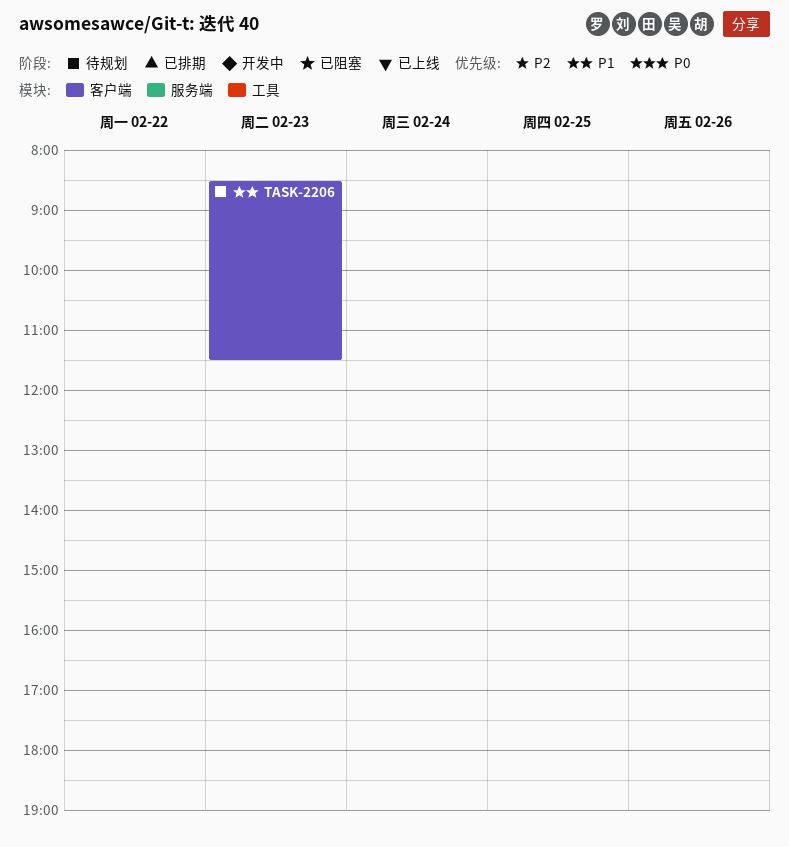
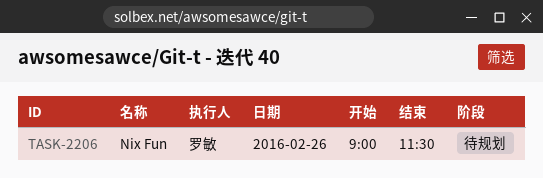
TASK-2206, day: Feb 23 -> Feb 26
TASK-2206, begins: 08:30 -> 09:00

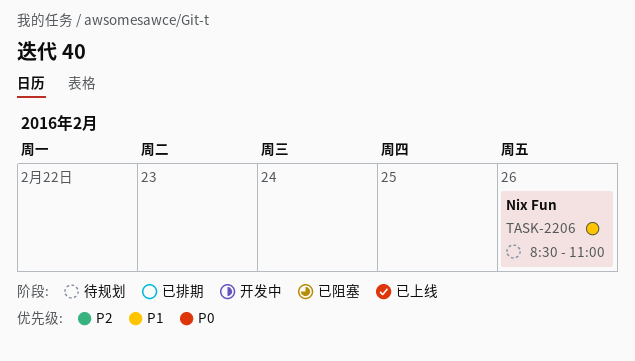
TASK-2206, begins: 09:00 -> 08:30
TASK-2206, ends: 11:30 -> 11:00

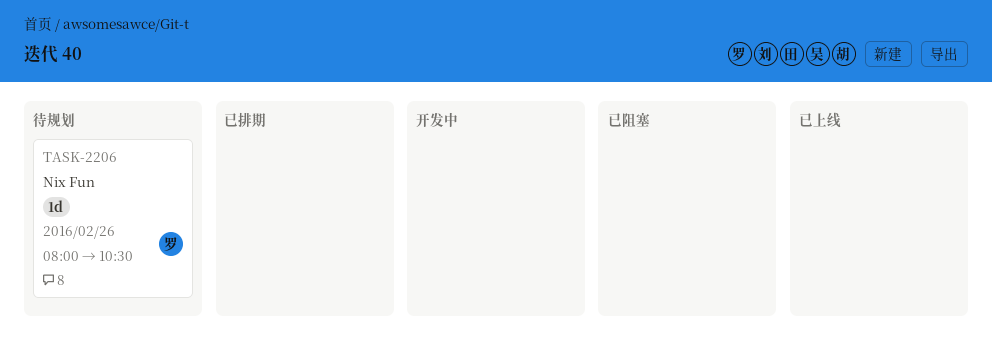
TASK-2206, begins: 08:30 -> 08:00
TASK-2206, ends: 11:00 -> 10:30

